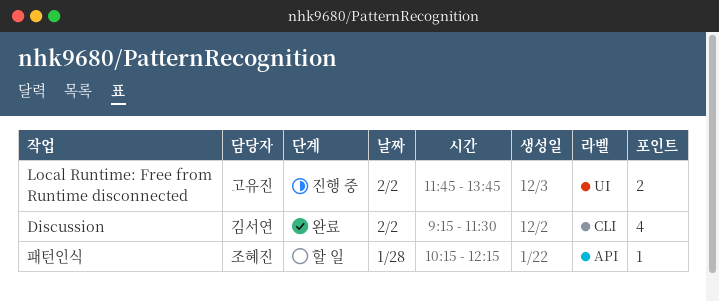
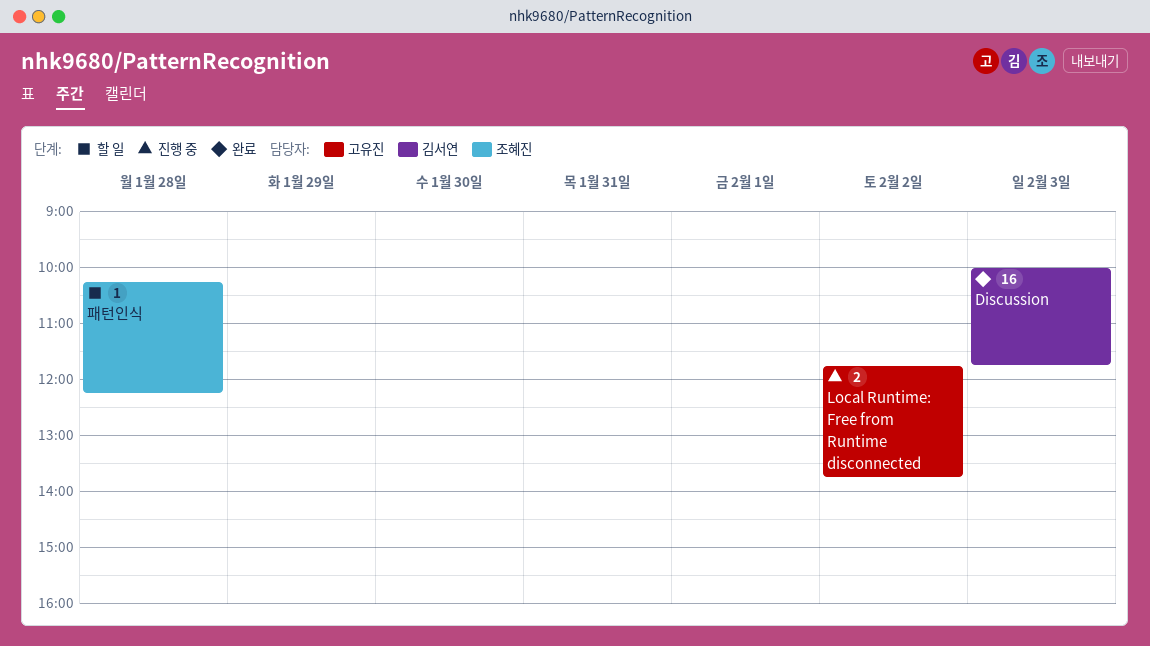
Discussion, estimate: 4 -> 16
Discussion, day: Feb 2 -> Feb 3
Discussion, begins: 09:15 -> 10:00
Discussion, ends: 11:30 -> 11:45

